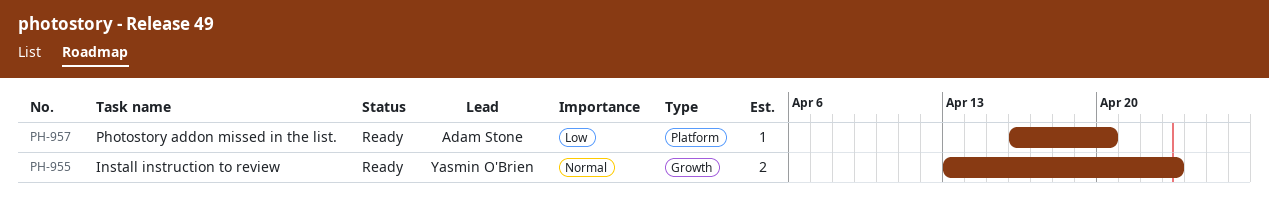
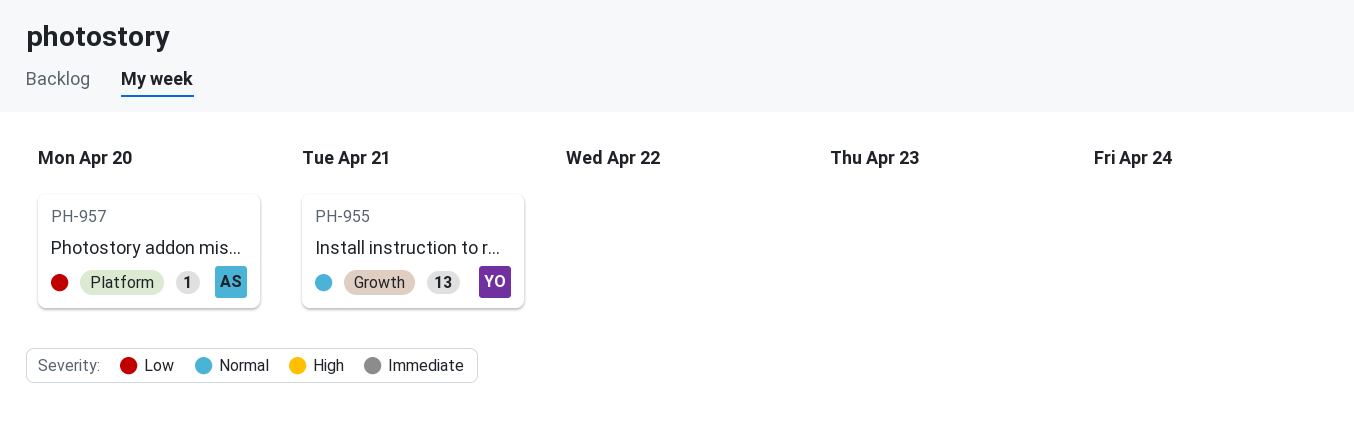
PH-955, estimate: 2 -> 13
PH-955, due: Apr 23 -> Apr 21

